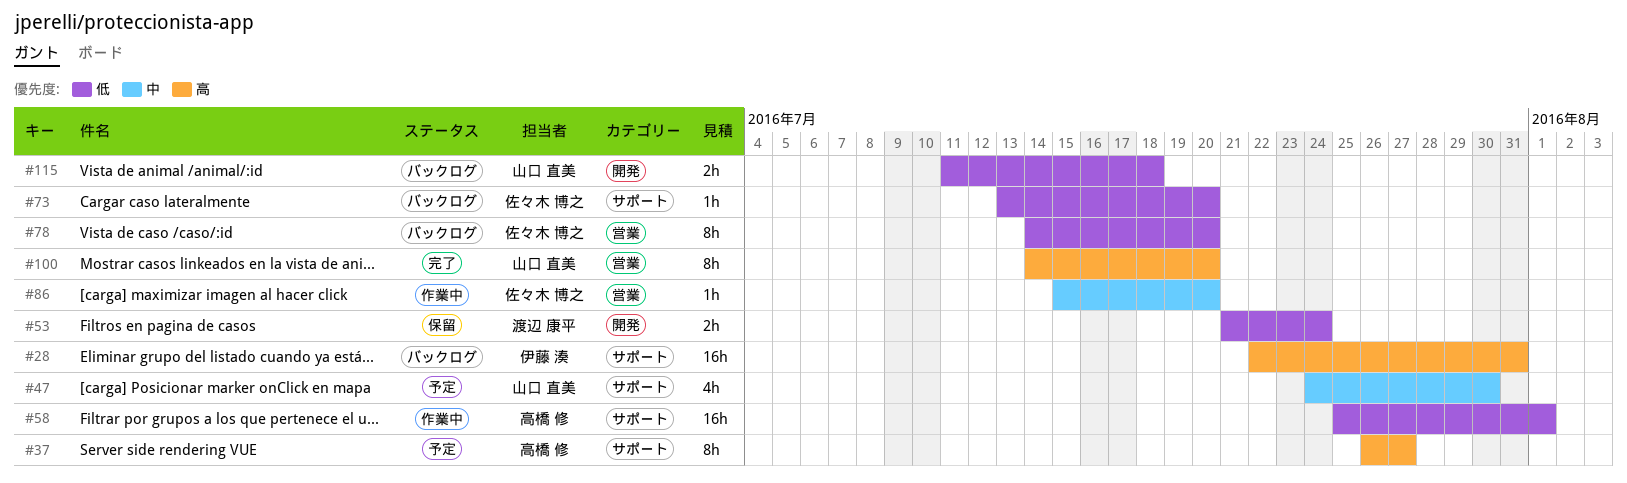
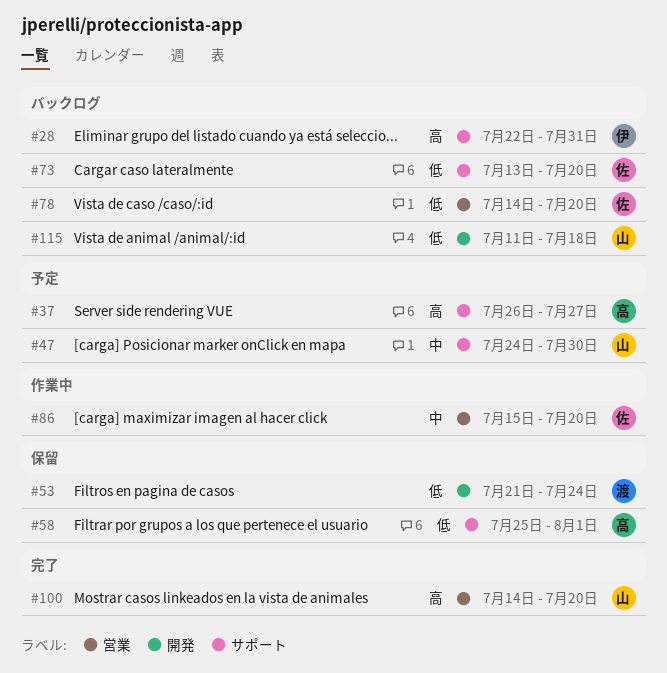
#58, status: 作業中 -> 保留

